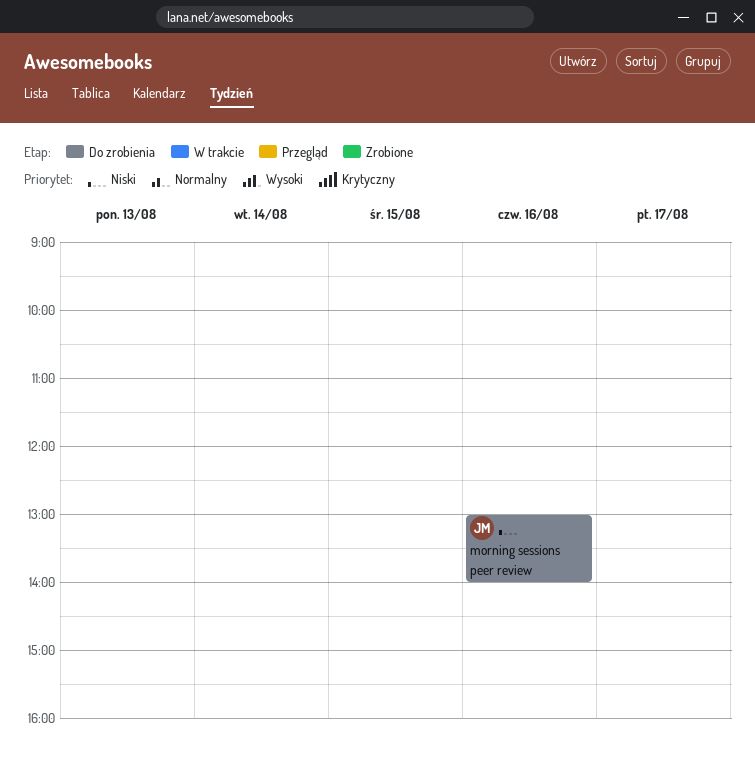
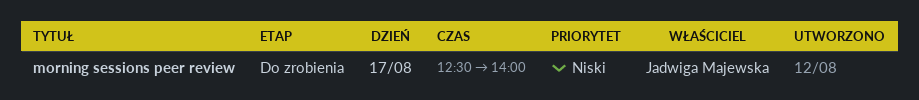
morning sessions peer review, day: Aug 16 -> Aug 17
morning sessions peer review, begins: 13:00 -> 12:30

